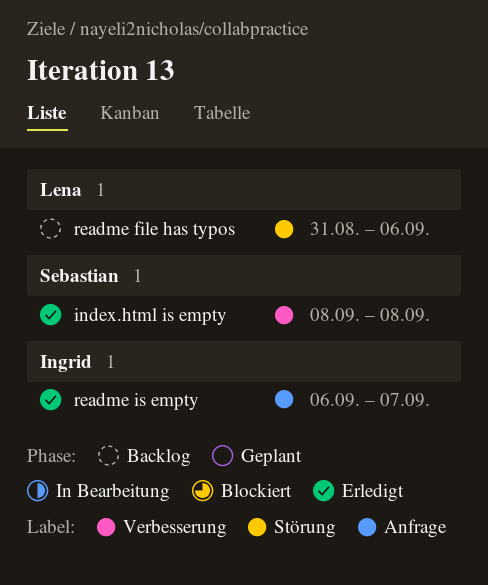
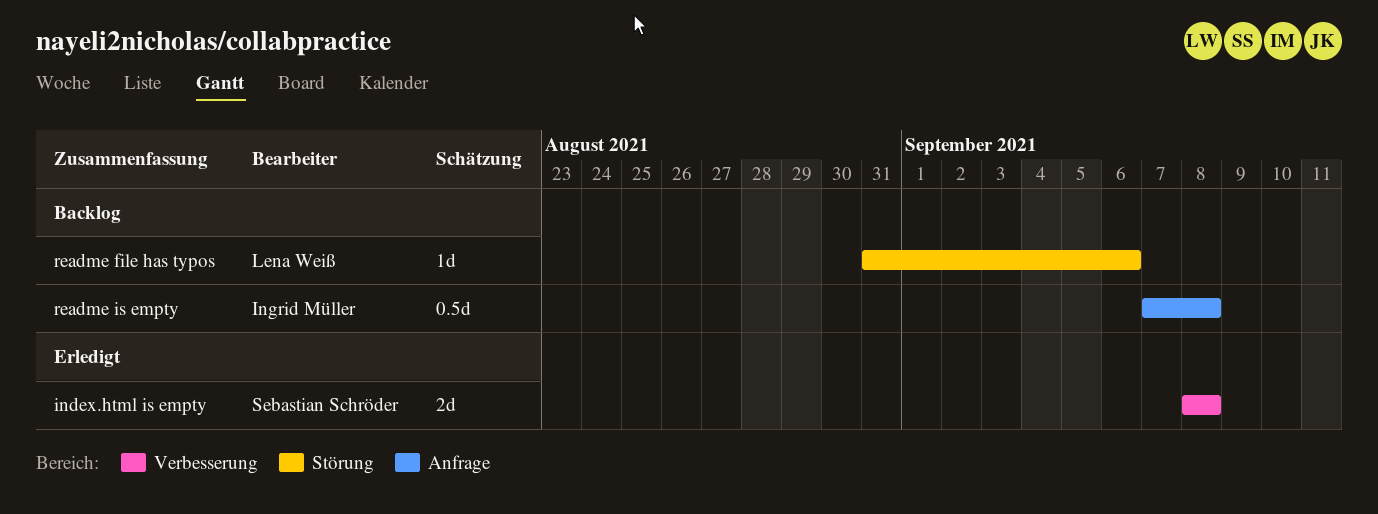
readme is empty, status: Erledigt -> Backlog
readme is empty, start: Sep 6 -> Sep 7
readme is empty, due: Sep 7 -> Sep 8

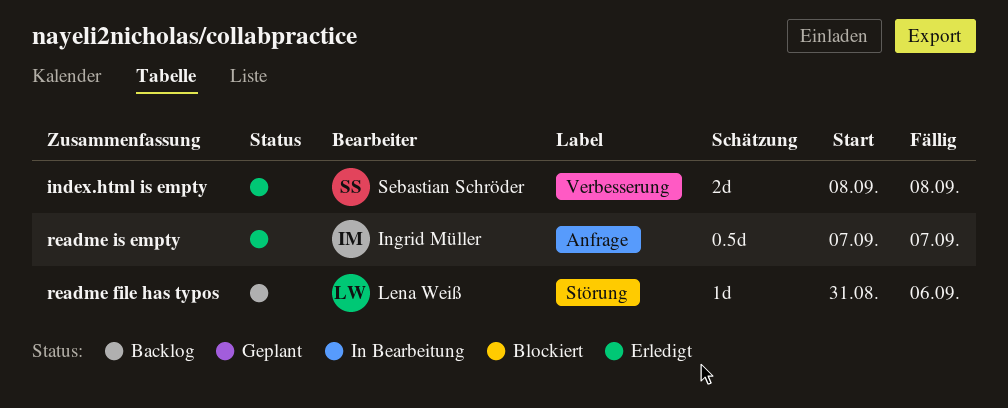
readme is empty, status: Backlog -> Erledigt
readme is empty, due: Sep 8 -> Sep 7

